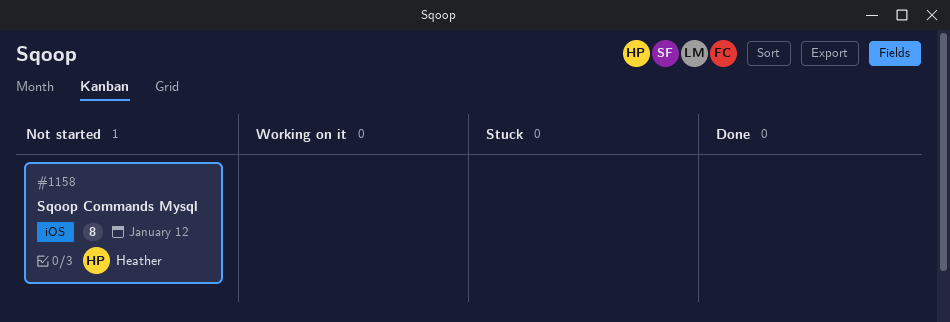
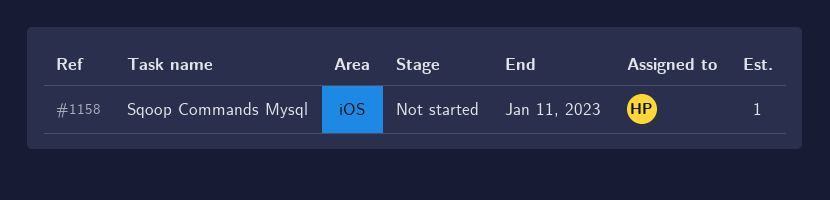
#1158, estimate: 8 -> 1
#1158, due: Jan 12 -> Jan 11

